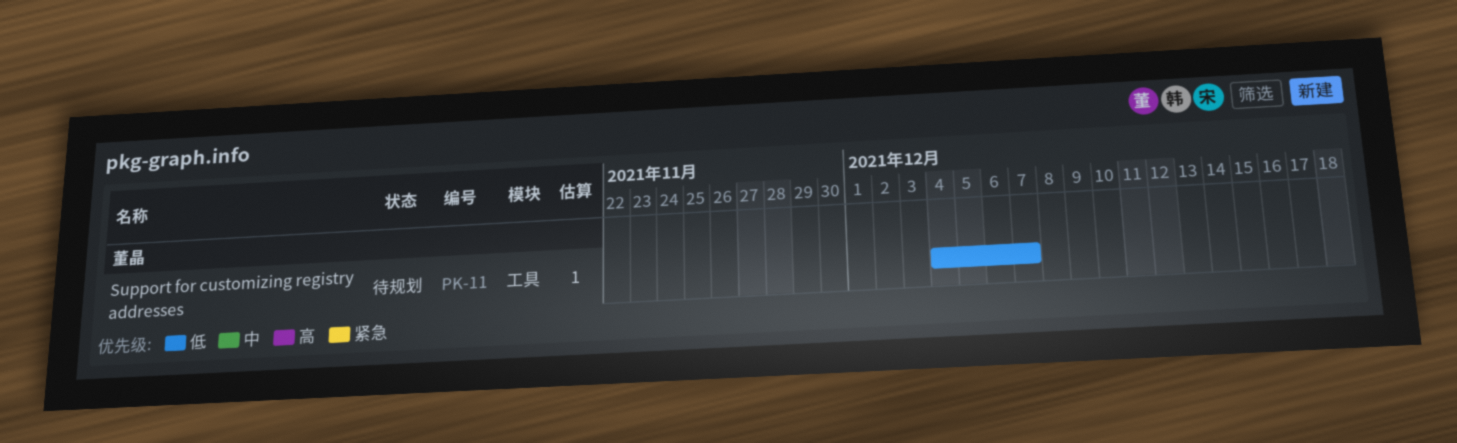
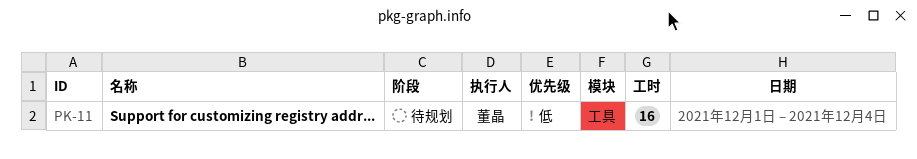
PK-11, estimate: 1 -> 16
PK-11, start: Dec 4 -> Dec 1
PK-11, due: Dec 7 -> Dec 4

